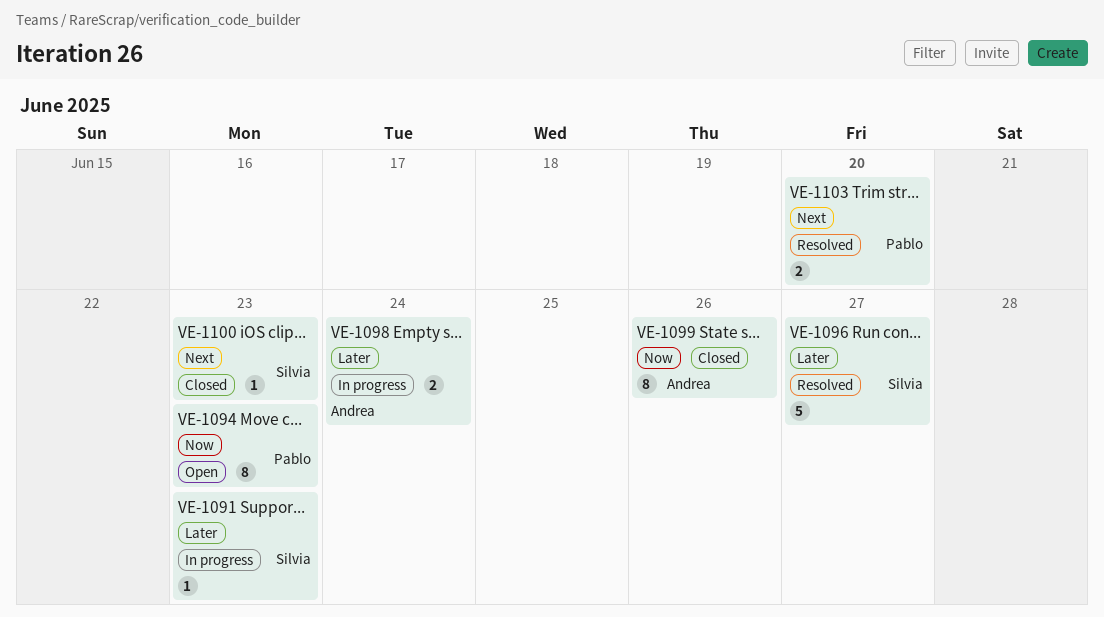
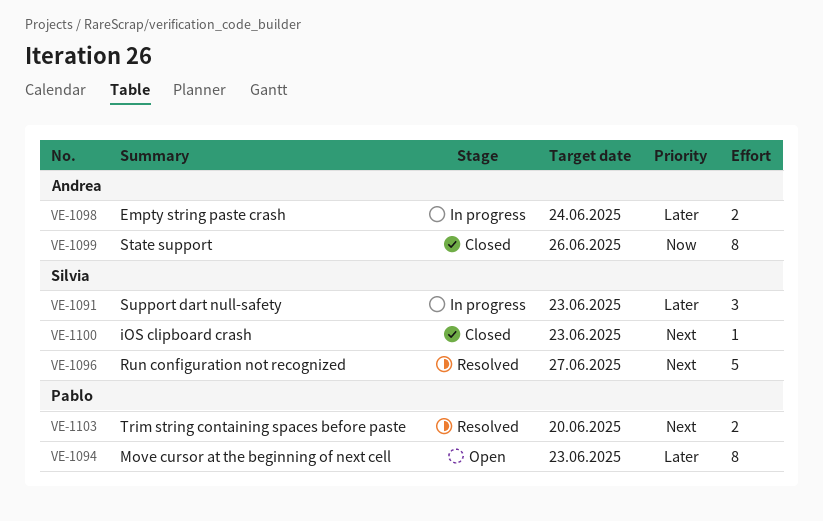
VE-1091, estimate: 1 -> 3
VE-1094, priority: Now -> Later
VE-1096, priority: Later -> Next

